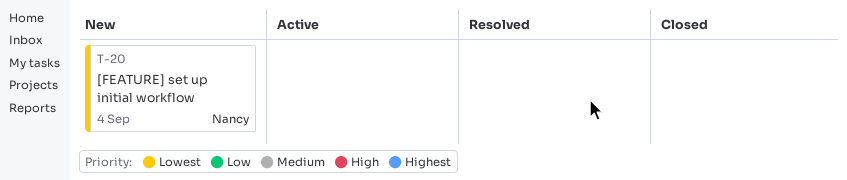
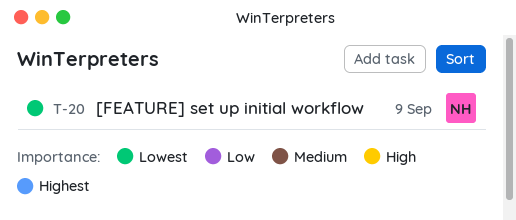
T-20, due: Sep 4 -> Sep 9

